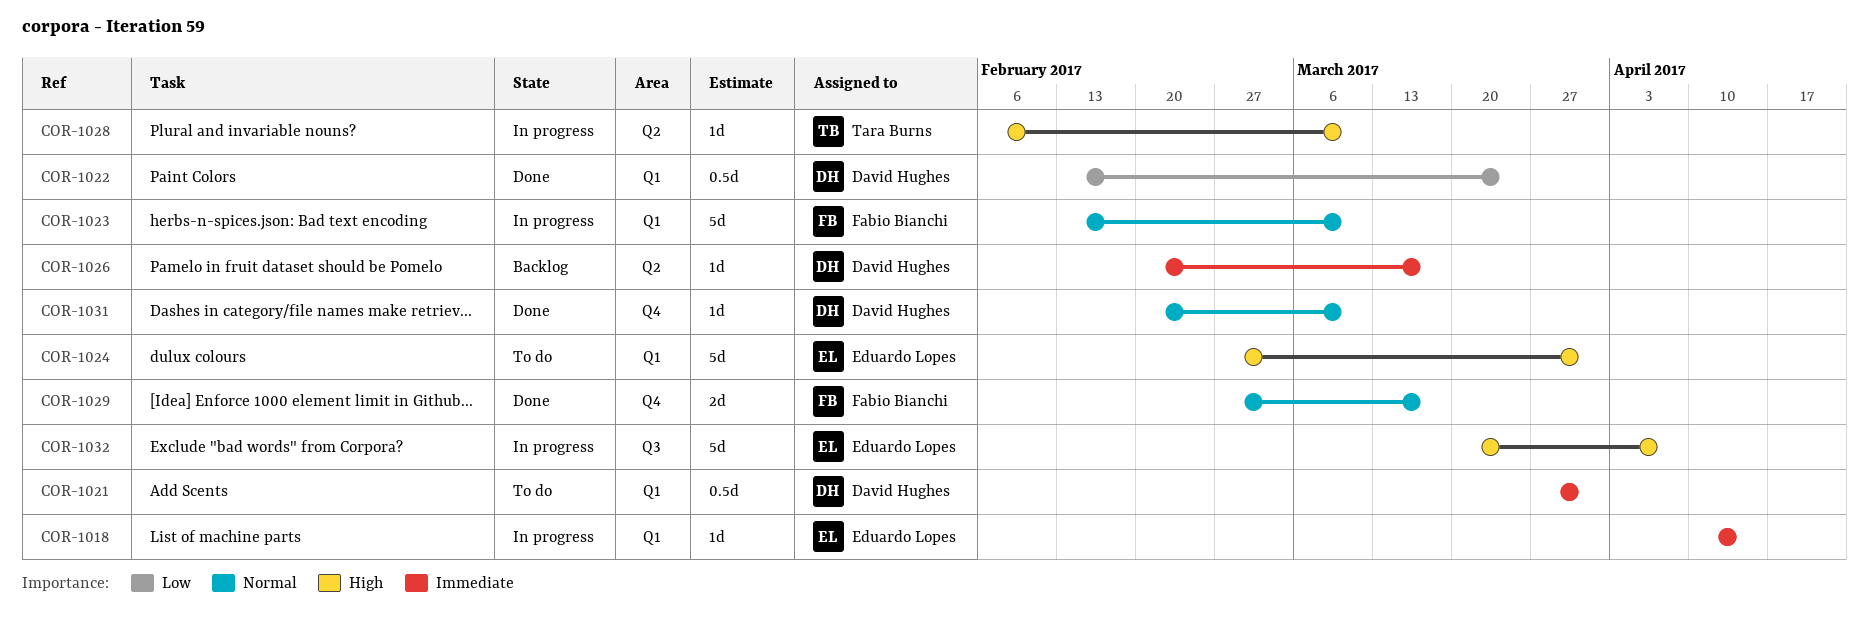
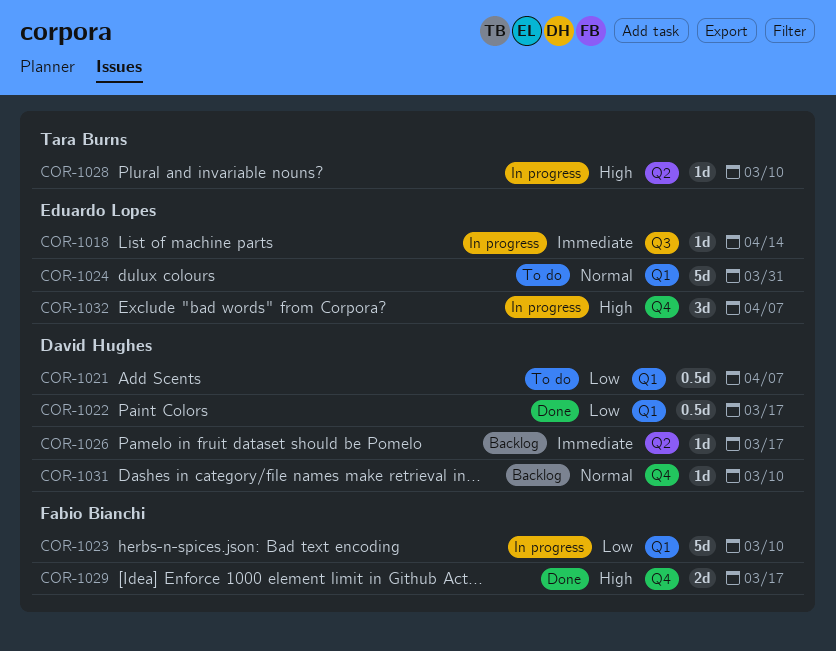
COR-1018, label: Q1 -> Q3
COR-1021, priority: Immediate -> Low
COR-1021, due: Mar 31 -> Apr 7
COR-1022, due: Mar 24 -> Mar 17
COR-1023, priority: Normal -> Low
COR-1024, priority: High -> Normal
COR-1029, priority: Normal -> High
COR-1031, status: Done -> Backlog
COR-1032, label: Q3 -> Q4
COR-1032, estimate: 5d -> 3d

